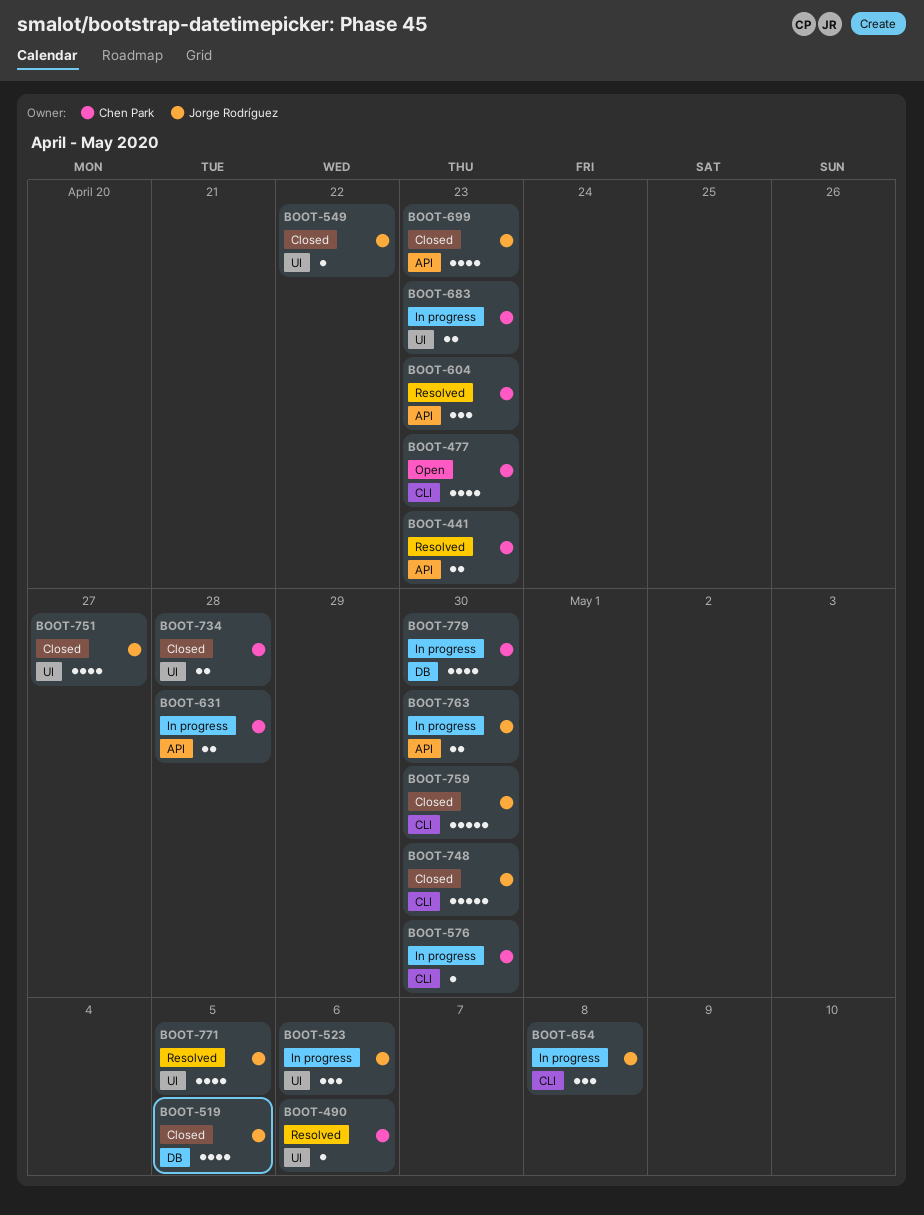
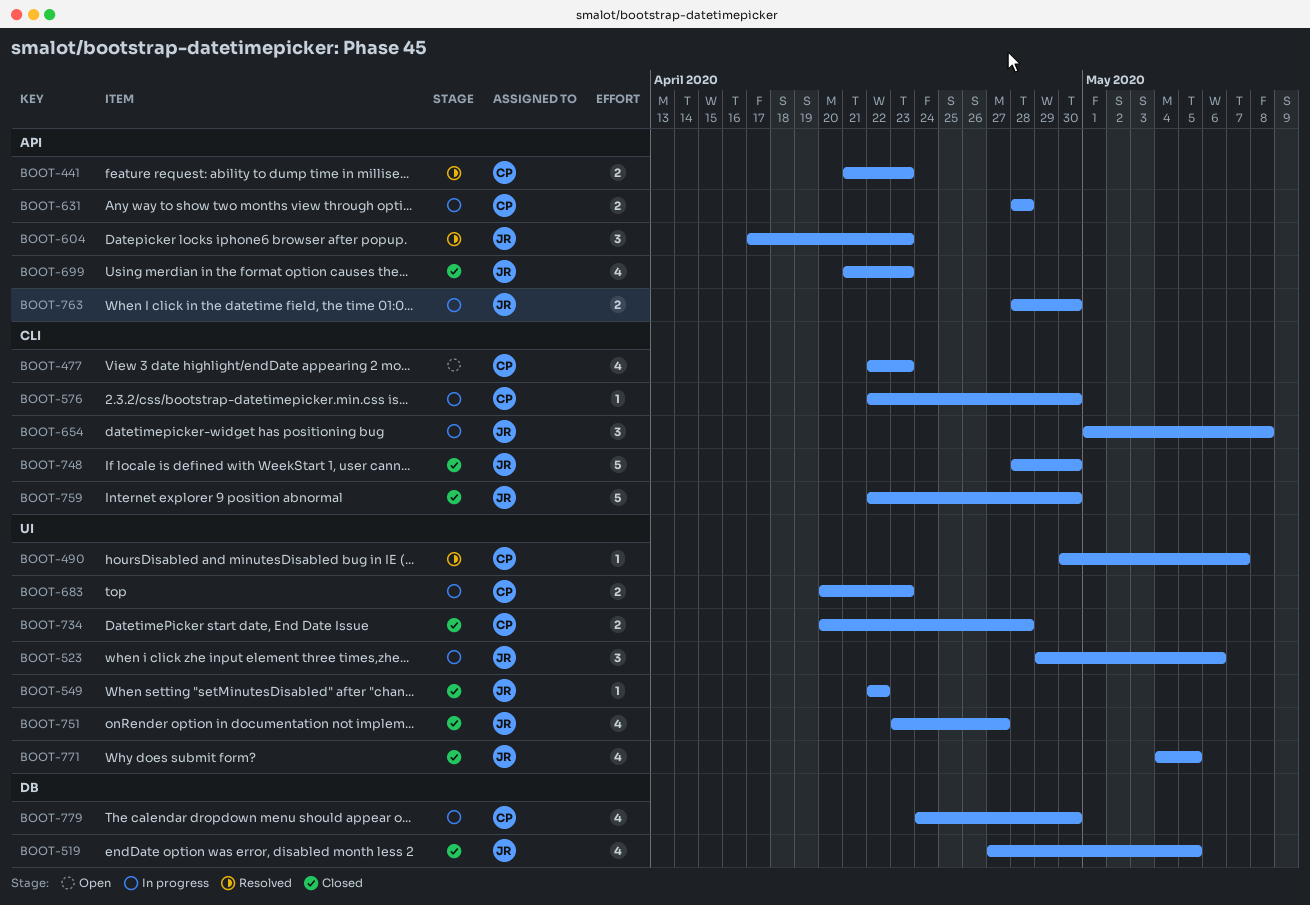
BOOT-490, due: May 6 -> May 7
BOOT-604, owner: Chen Park -> Jorge Rodríguez
BOOT-771, status: Resolved -> Closed

